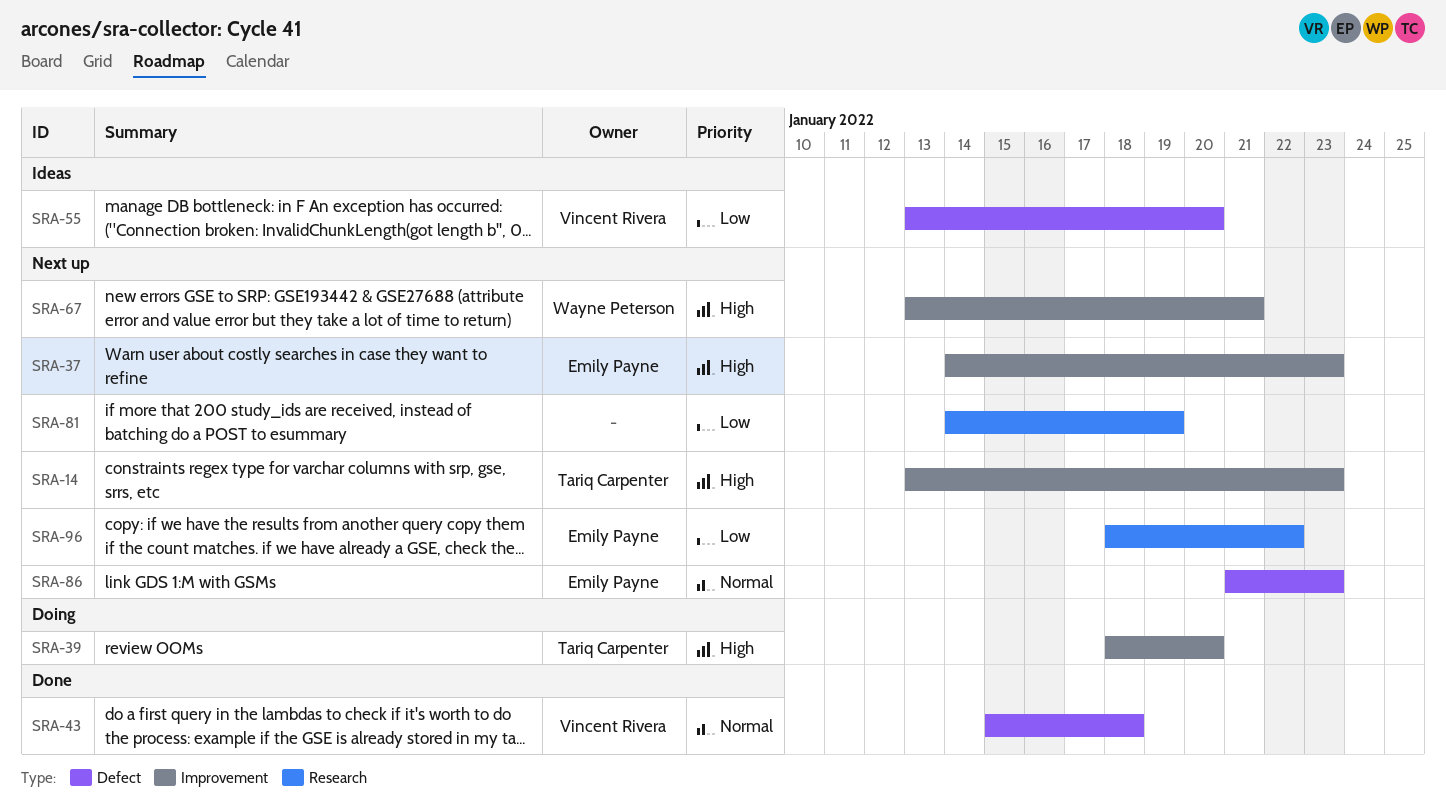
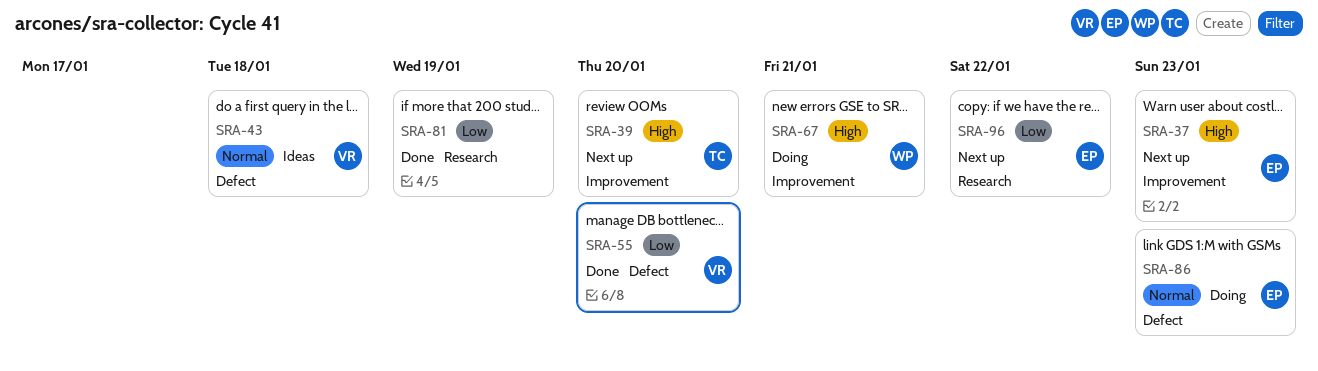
SRA-14: present -> none
SRA-39, status: Doing -> Next up
SRA-43, status: Done -> Ideas
SRA-55, status: Ideas -> Done
SRA-67, status: Next up -> Doing
SRA-81, status: Next up -> Done
SRA-86, status: Next up -> Doing

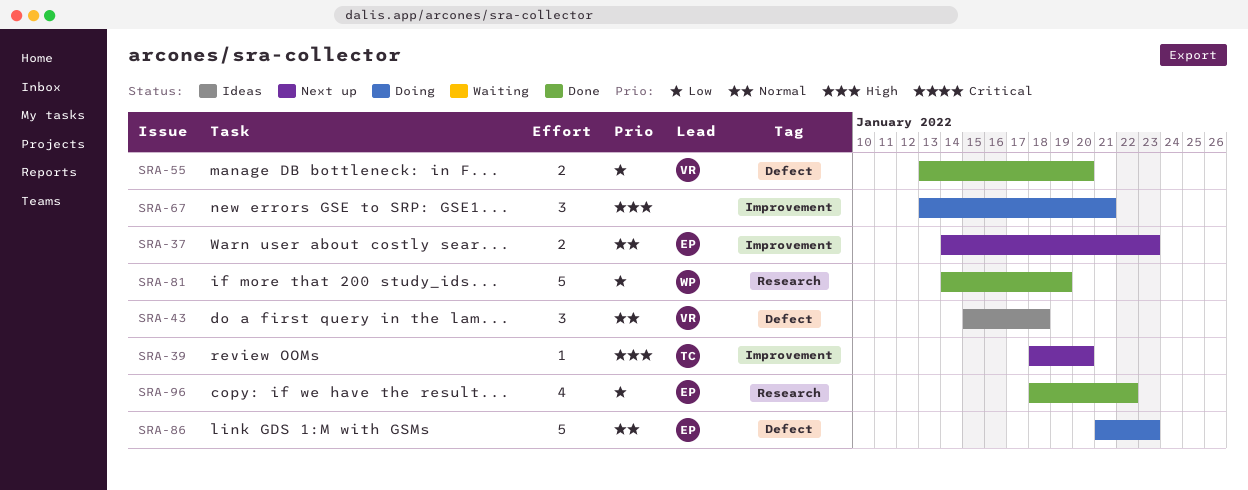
SRA-37, priority: High -> Normal
SRA-67, owner: WP -> none
SRA-81, owner: none -> WP
SRA-96, status: Next up -> Done

